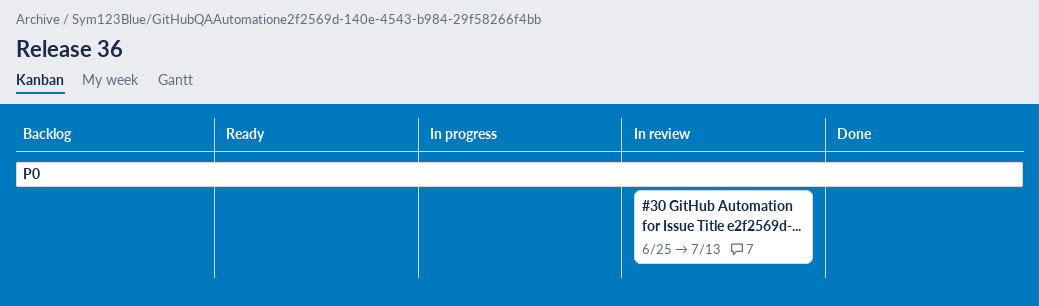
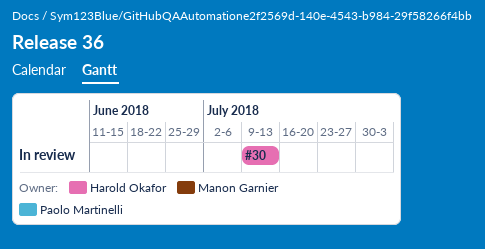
#30, start: Jun 25 -> Jul 9

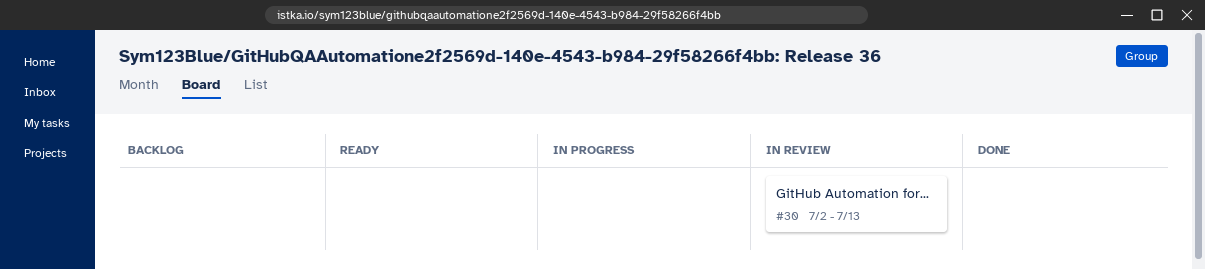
#30, start: Jul 9 -> Jul 2

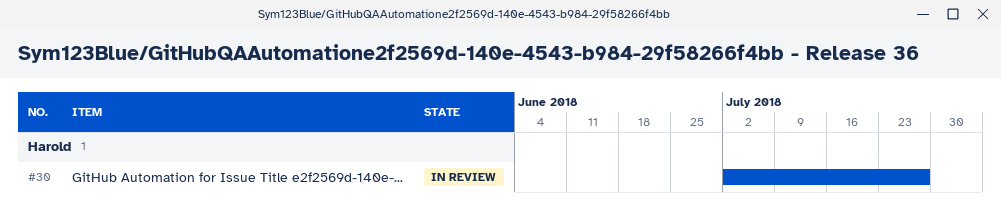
#30, due: Jul 13 -> Jul 27

